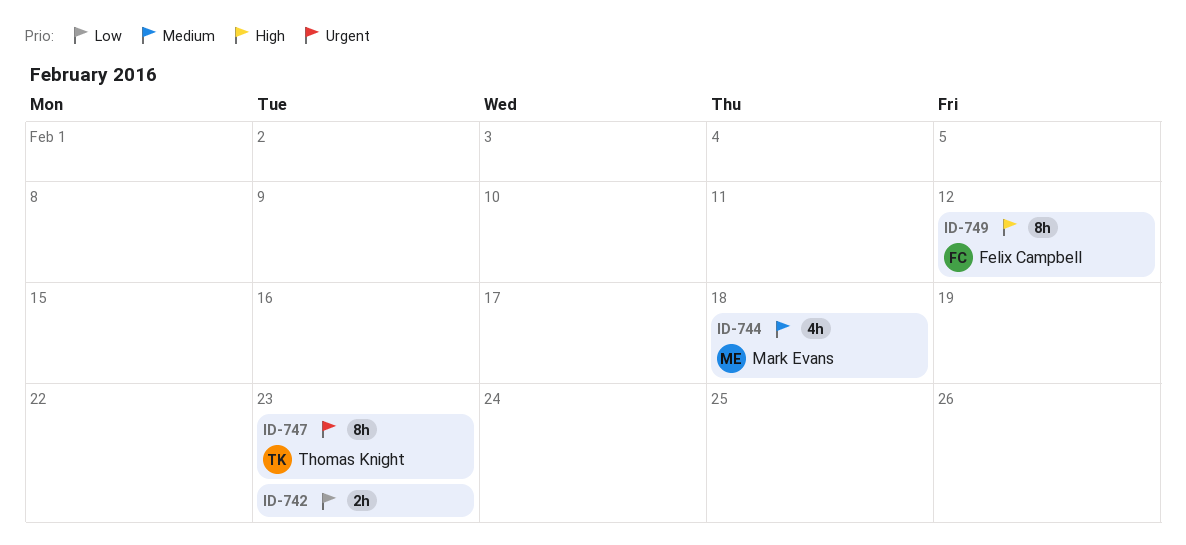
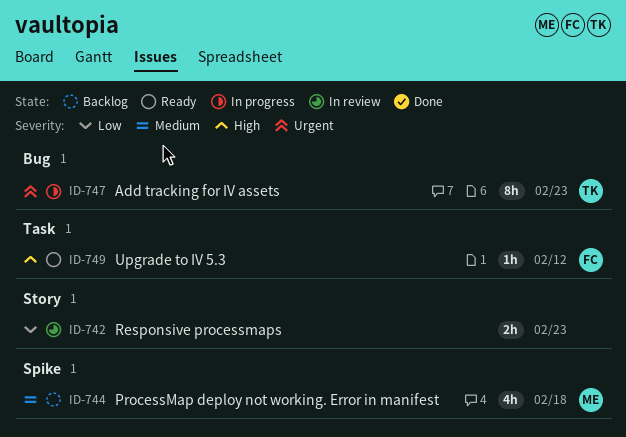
ID-749, estimate: 8h -> 1h

